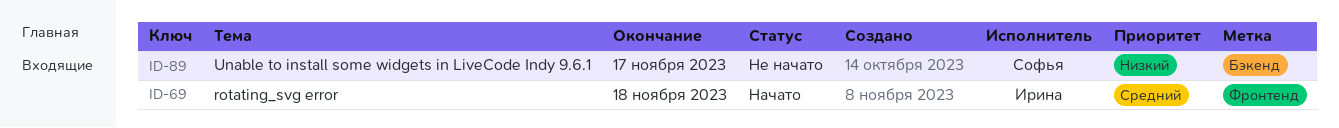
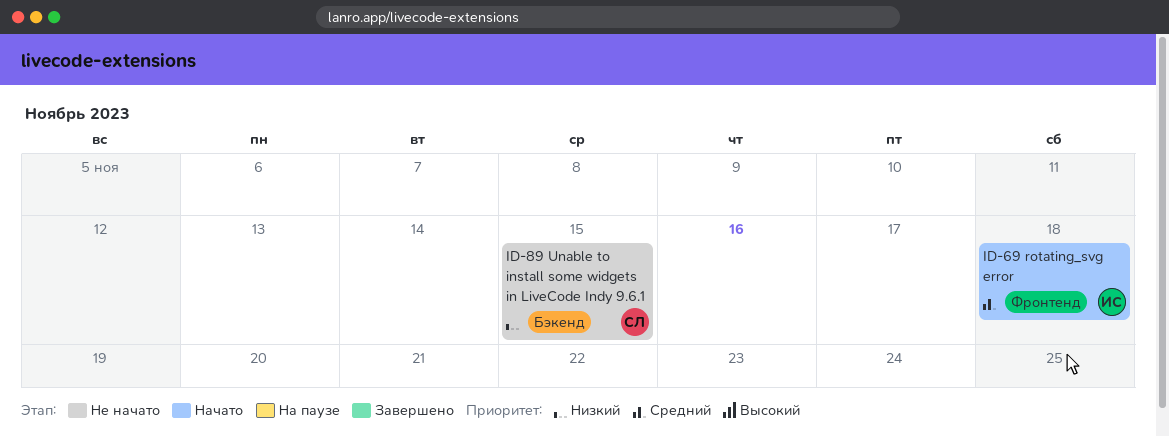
ID-89, due: Nov 17 -> Nov 15

